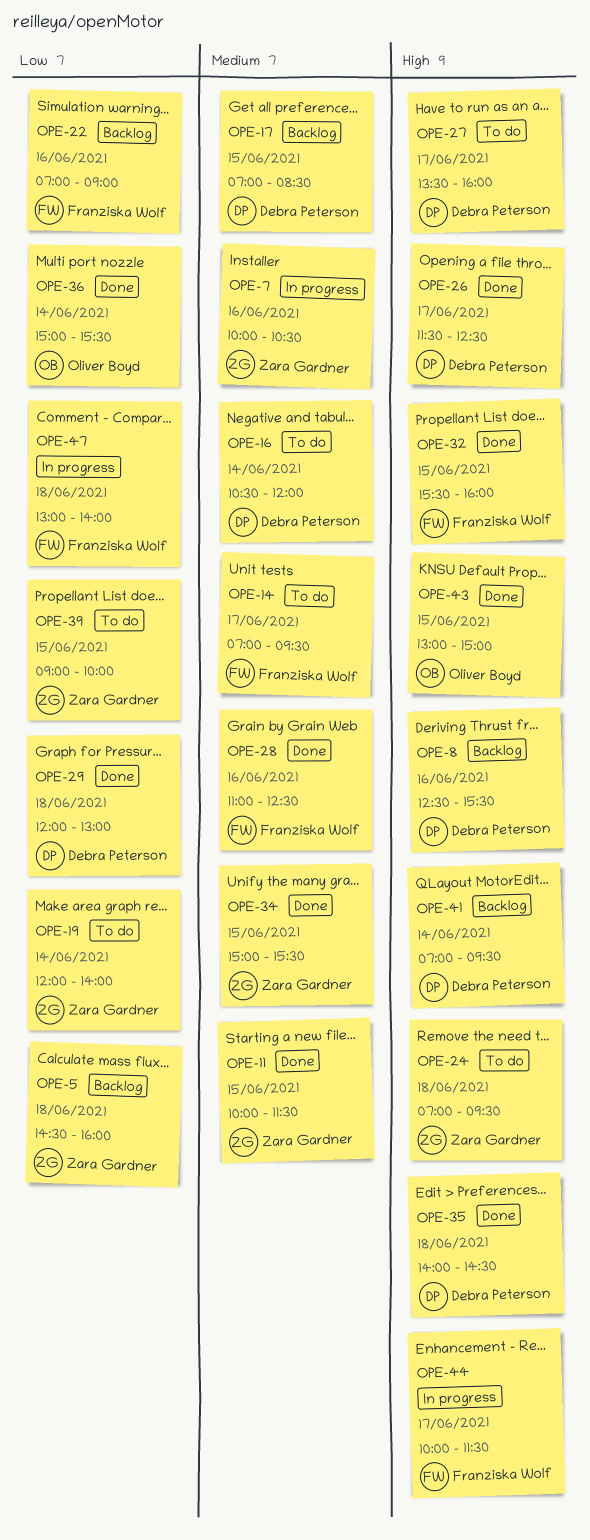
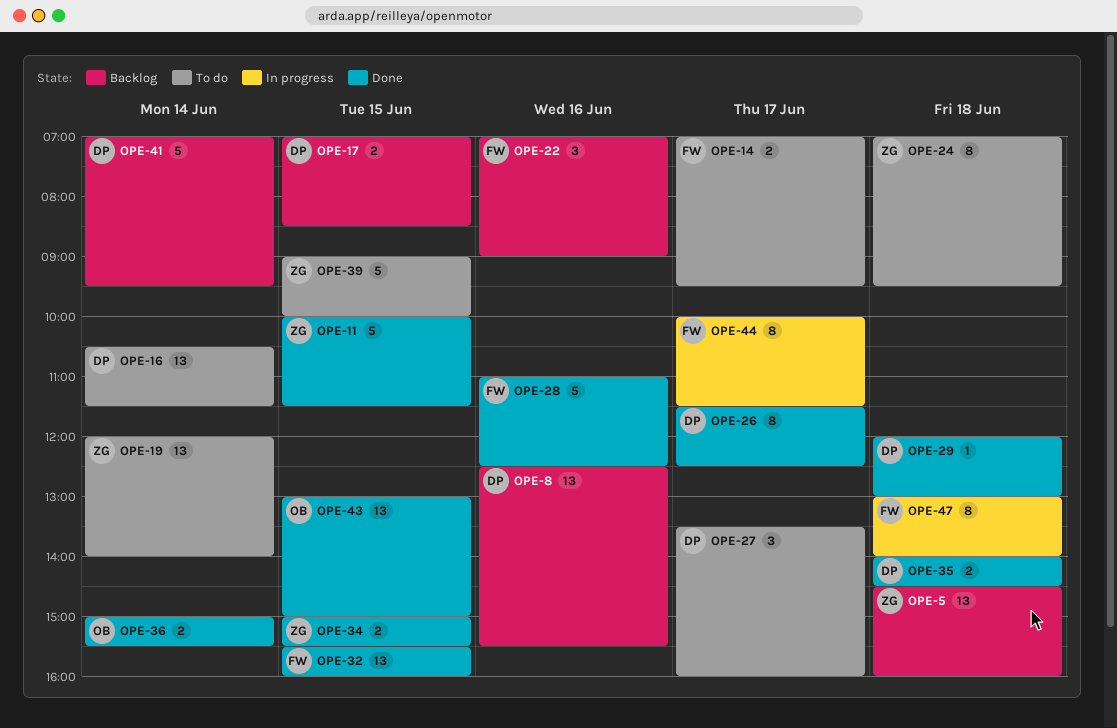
OPE-7: present -> none
OPE-16, ends: 12:00 -> 11:30

